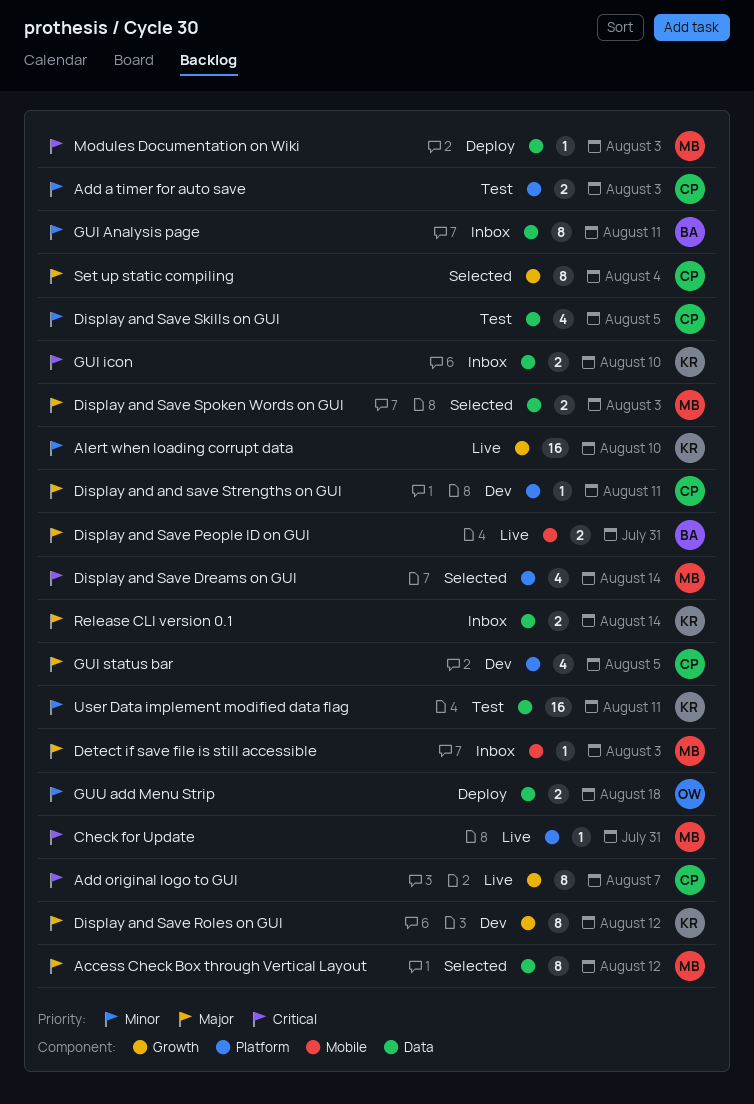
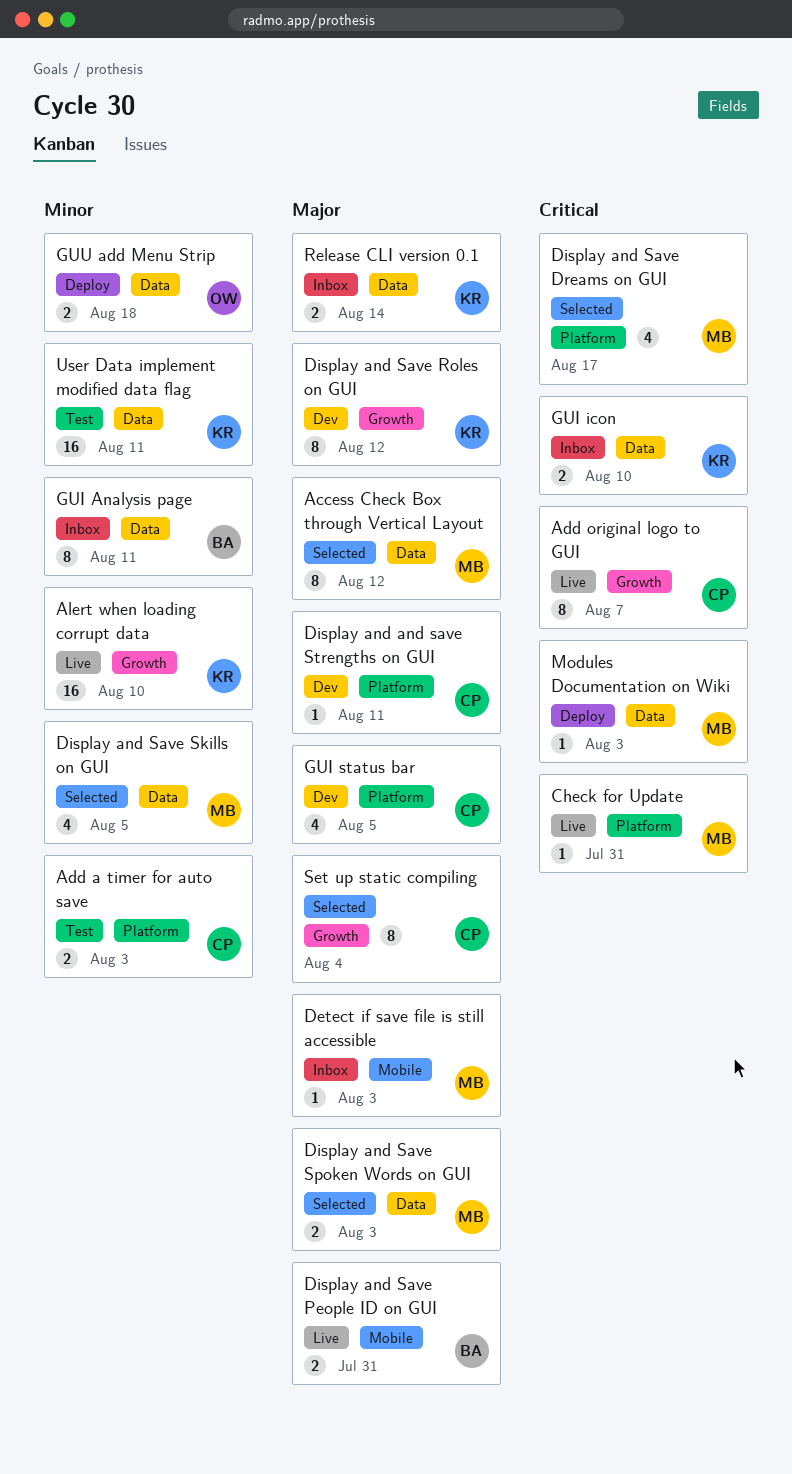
Display and Save Dreams on GUI, due: Aug 14 -> Aug 17
Display and Save Skills on GUI, status: Test -> Selected
Display and Save Skills on GUI, owner: CP -> MB

